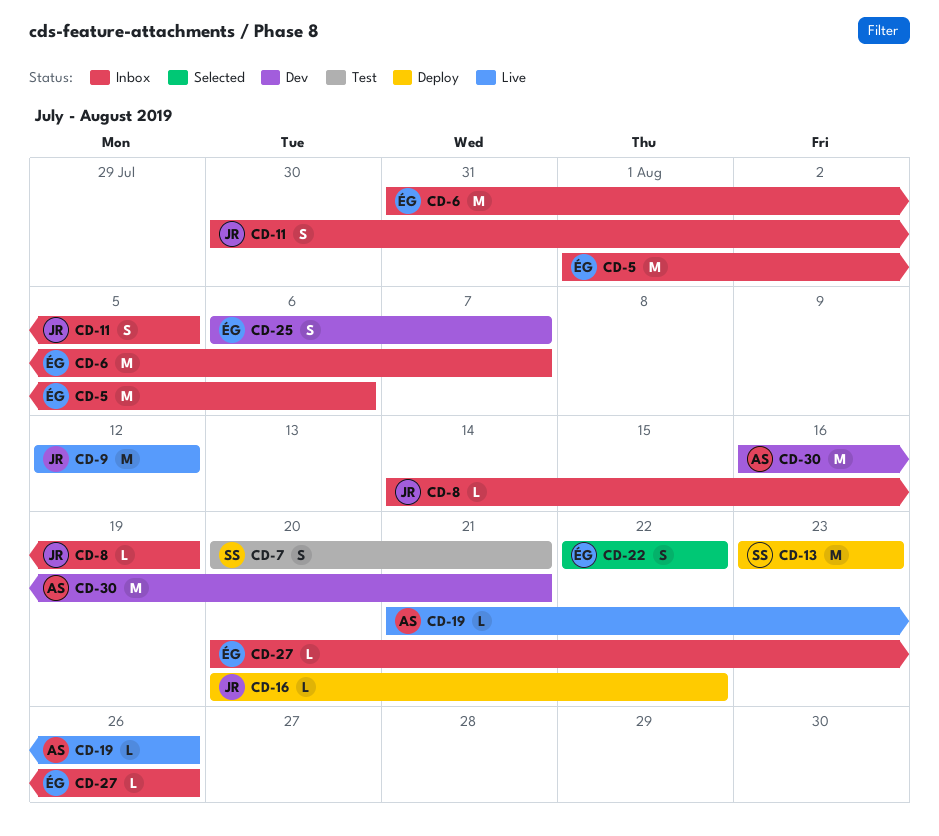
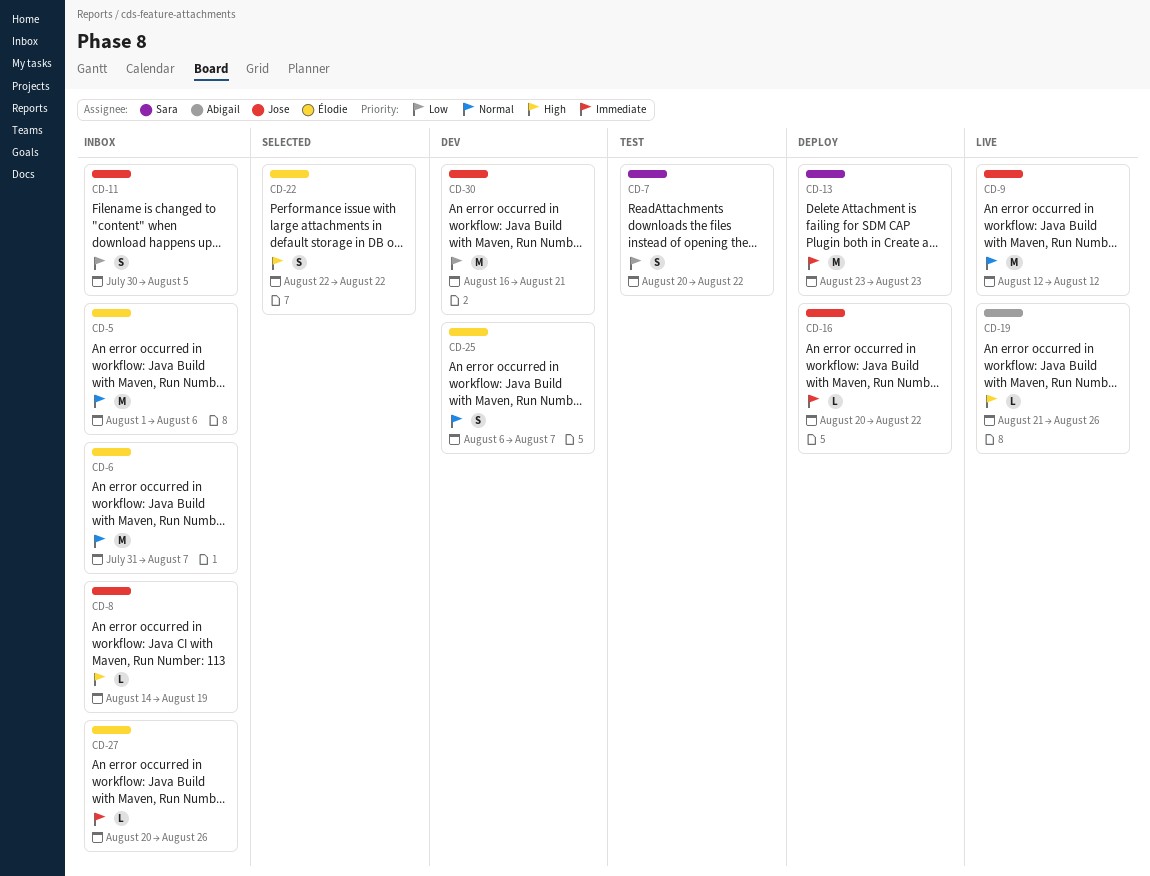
CD-7, due: Aug 21 -> Aug 22
CD-30, owner: Abigail -> Jose

